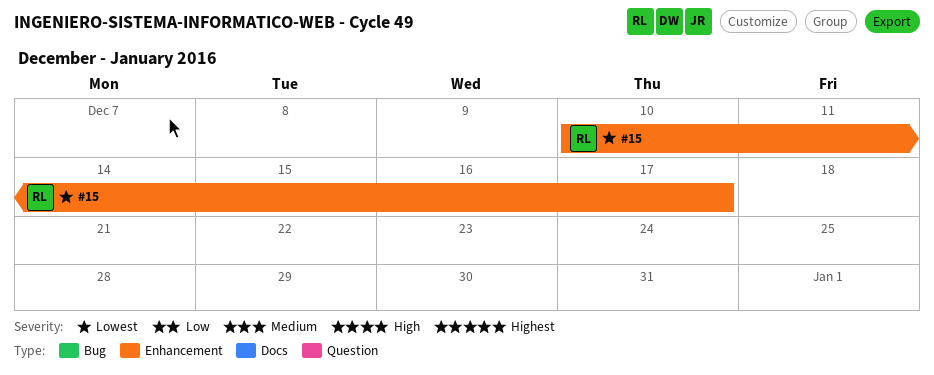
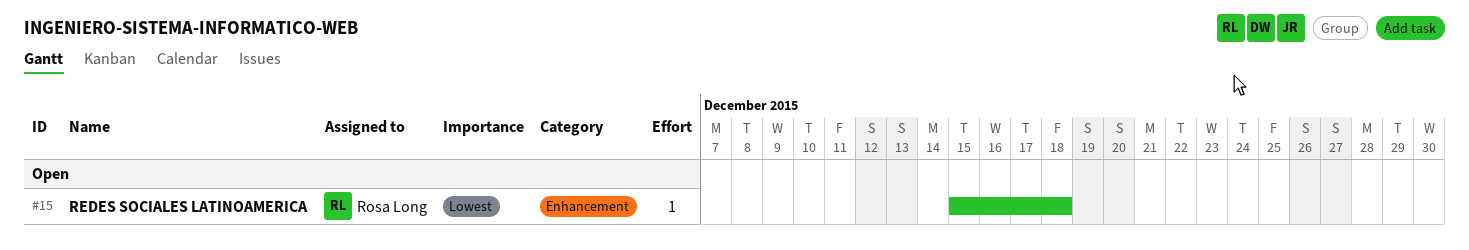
#15, start: Dec 10 -> Dec 15
#15, due: Dec 17 -> Dec 18

